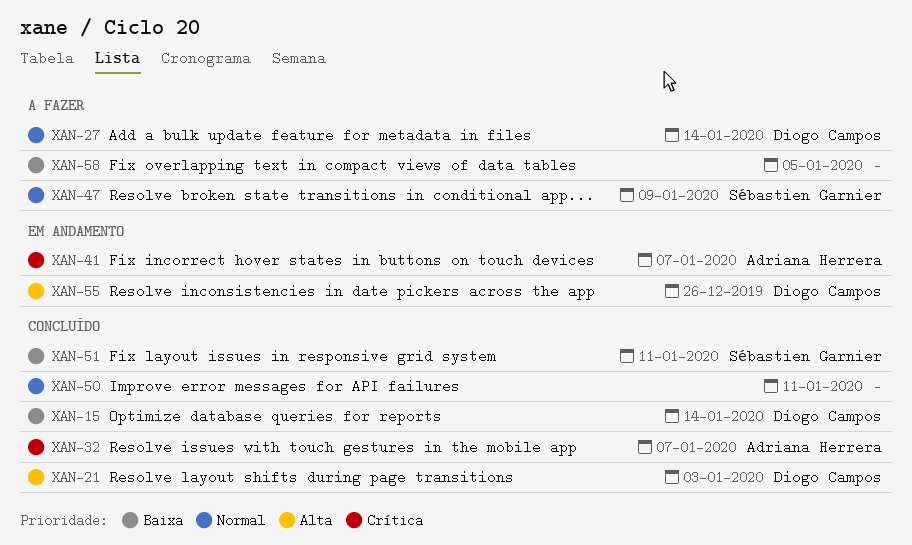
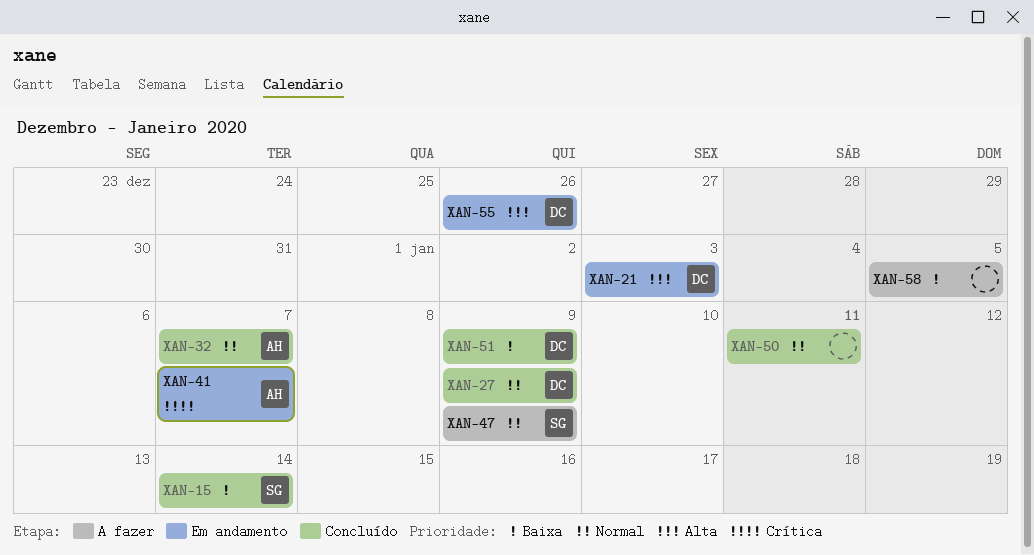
XAN-15, owner: Diogo Campos -> Sébastien Garnier
XAN-21, status: Concluído -> Em andamento
XAN-27, status: A fazer -> Concluído
XAN-27, due: Jan 14 -> Jan 9
XAN-32, priority: Crítica -> Normal
XAN-51, owner: Sébastien Garnier -> Diogo Campos
XAN-51, due: Jan 11 -> Jan 9

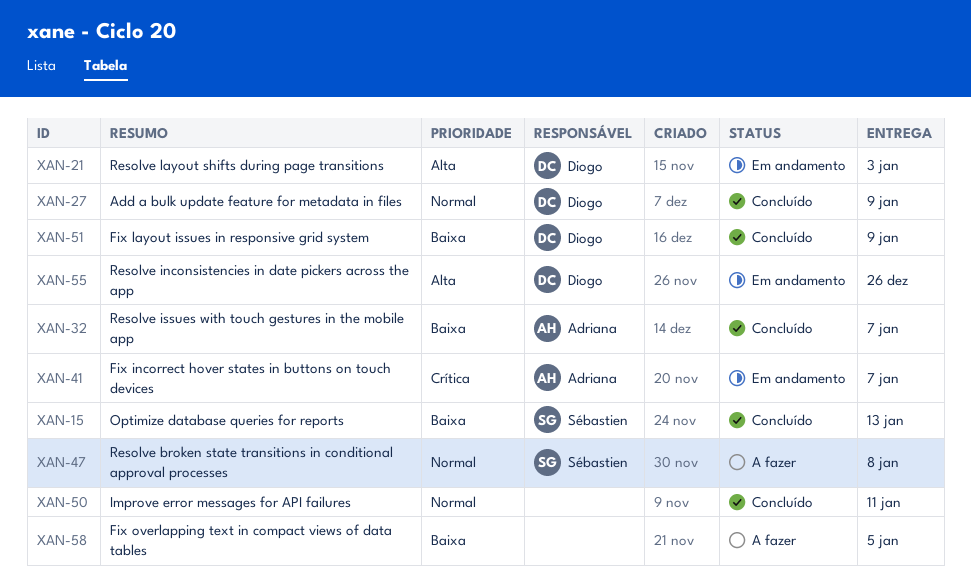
XAN-15, due: Jan 14 -> Jan 13
XAN-32, priority: Normal -> Baixa
XAN-47, due: Jan 9 -> Jan 8

